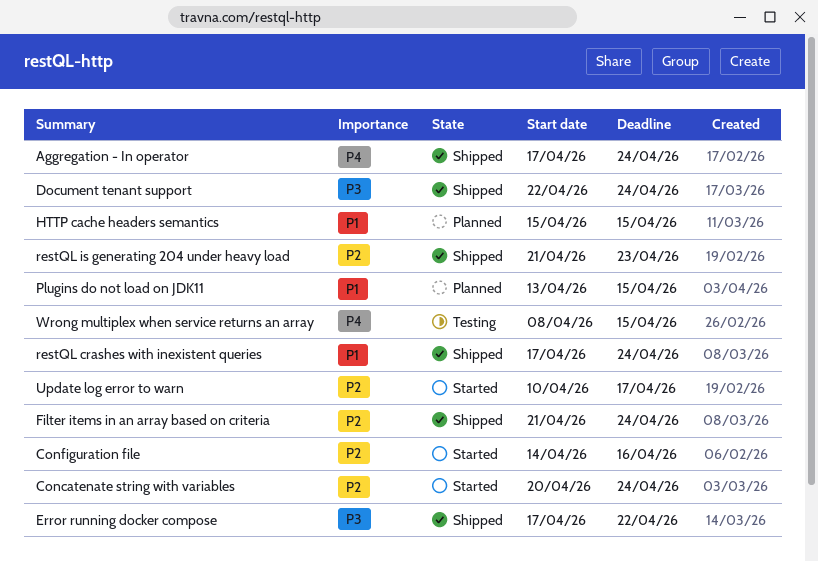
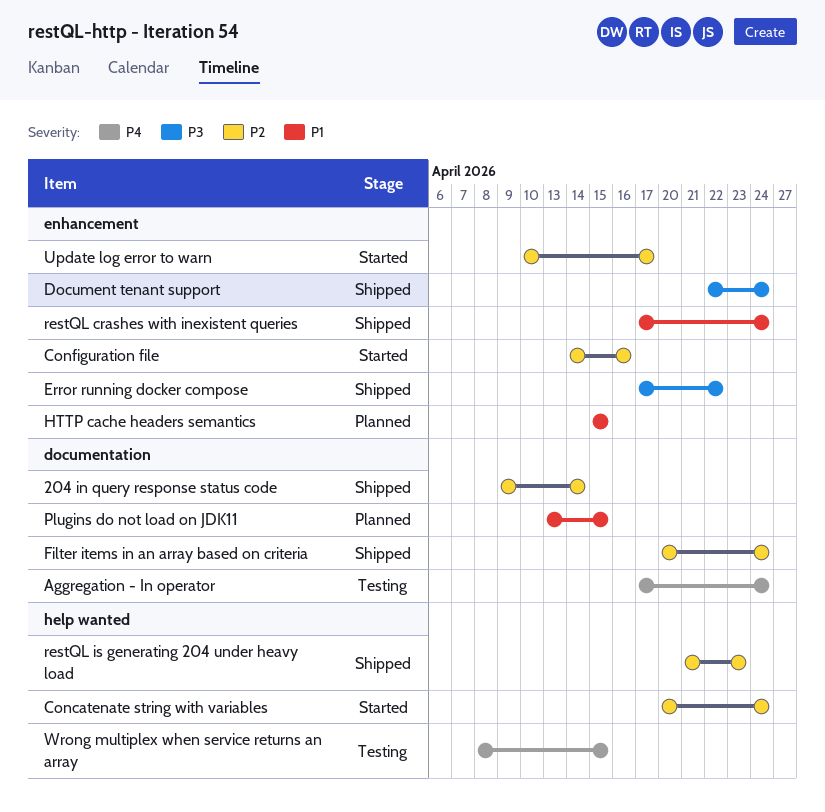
204 in query response status code: none -> present
Aggregation - In operator, status: Shipped -> Testing
Filter items in an array based on criteria, start: Apr 21 -> Apr 20

